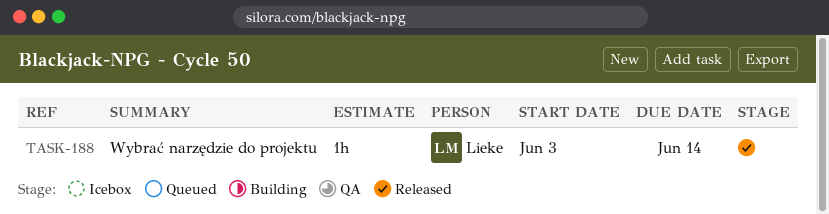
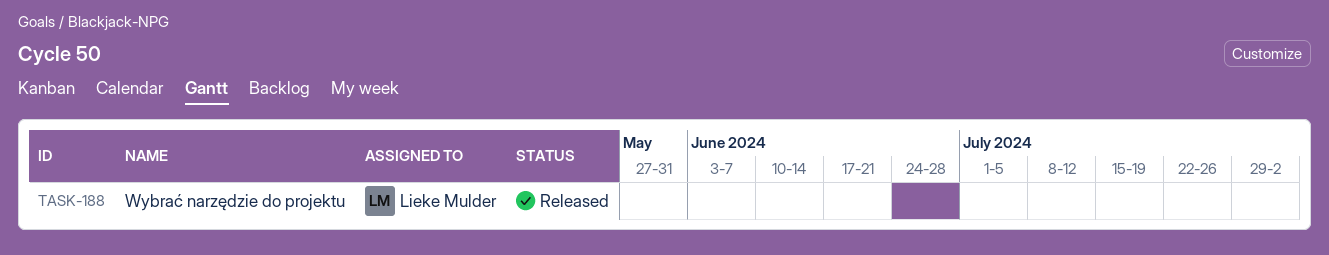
TASK-188, start: Jun 3 -> Jun 24
TASK-188, due: Jun 14 -> Jun 28

